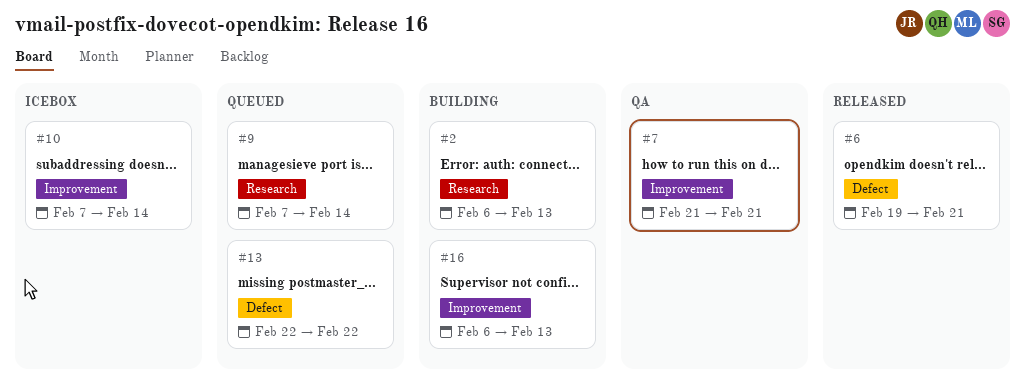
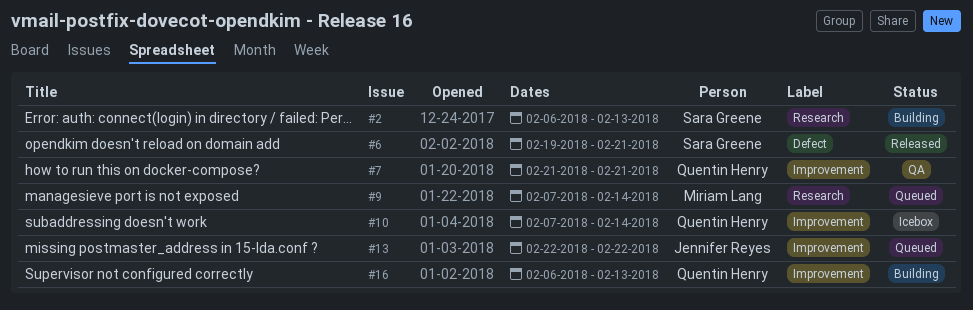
#13, label: Defect -> Improvement

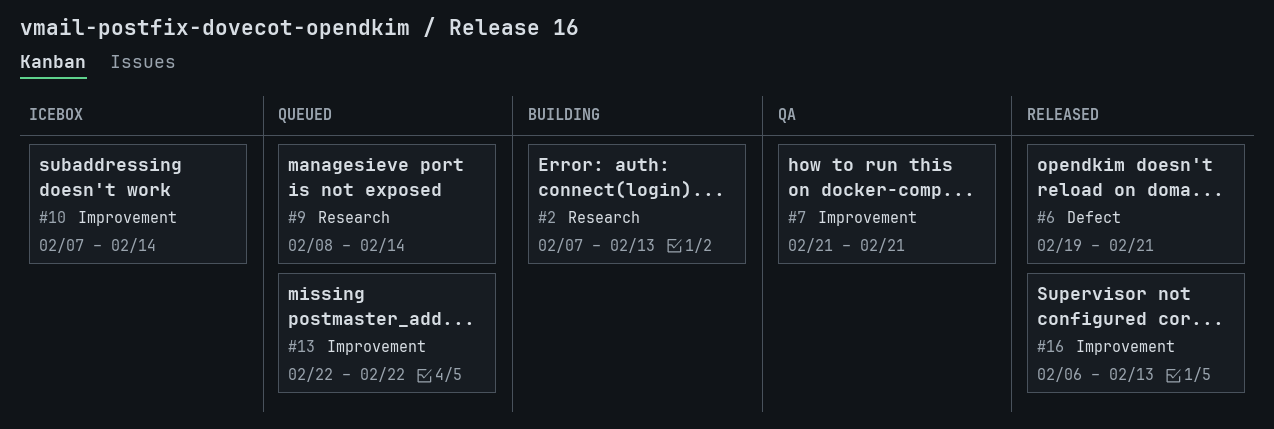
#2, start: Feb 6 -> Feb 7
#9, start: Feb 7 -> Feb 8
#16, status: Building -> Released

